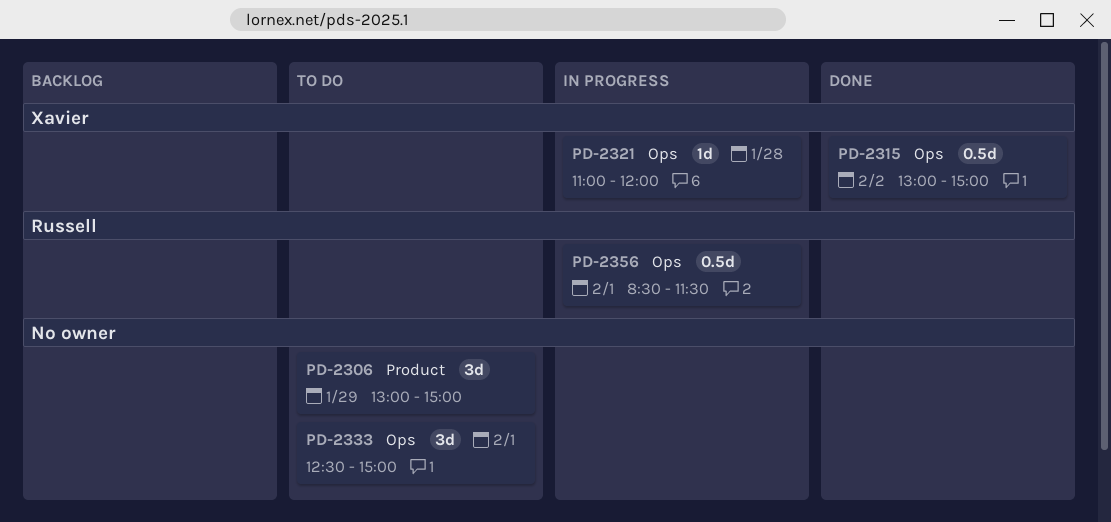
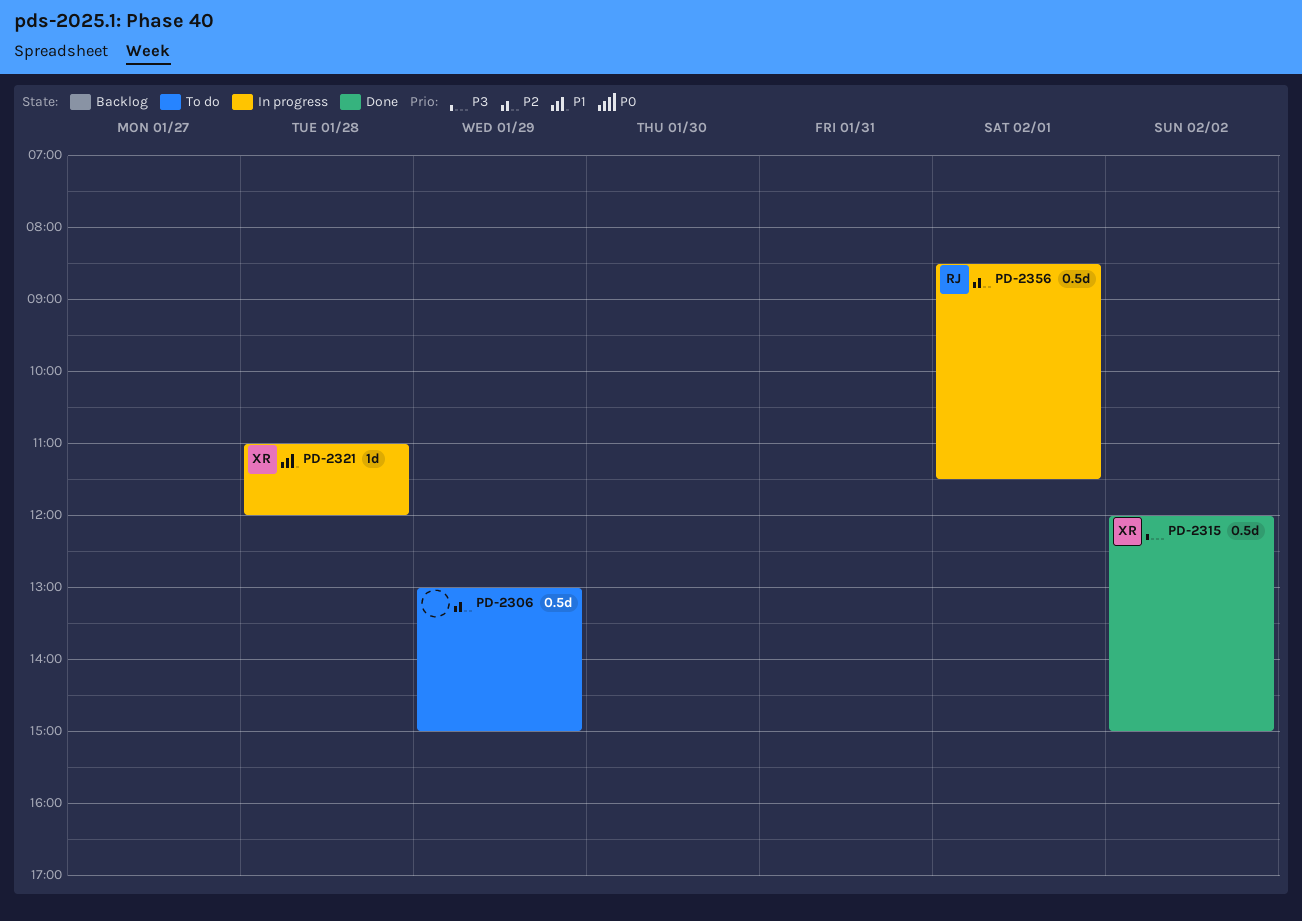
PD-2306, estimate: 3d -> 0.5d
PD-2315, begins: 13:00 -> 12:00
PD-2333: present -> none

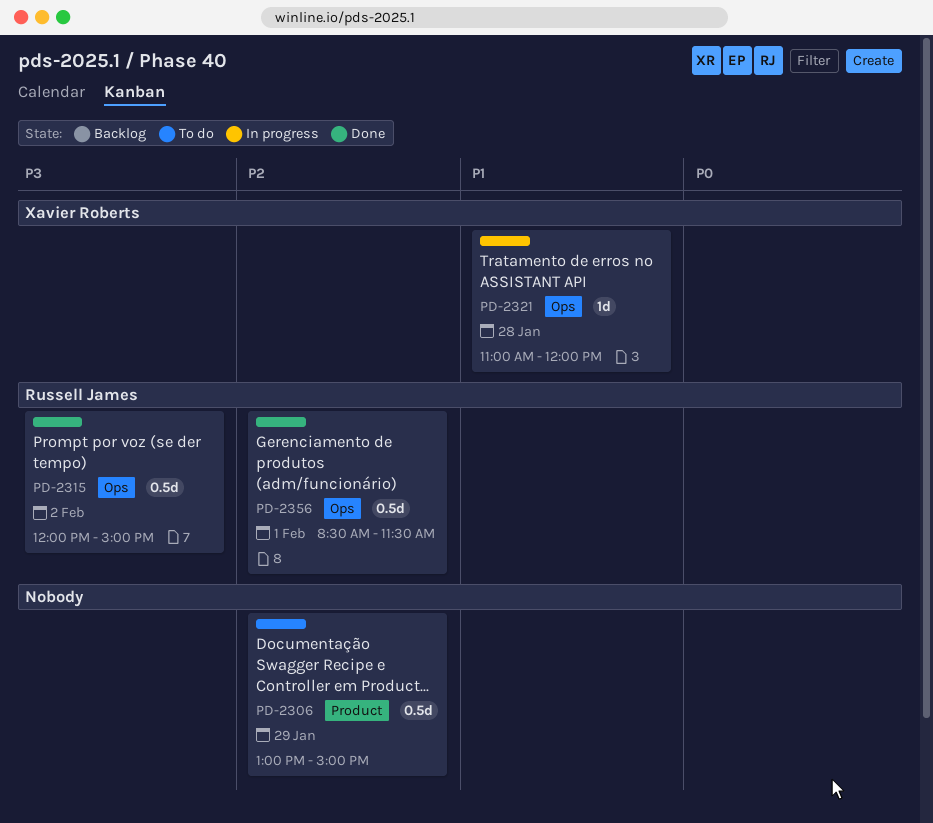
PD-2315, owner: Xavier Roberts -> Russell James
PD-2356, status: In progress -> Done

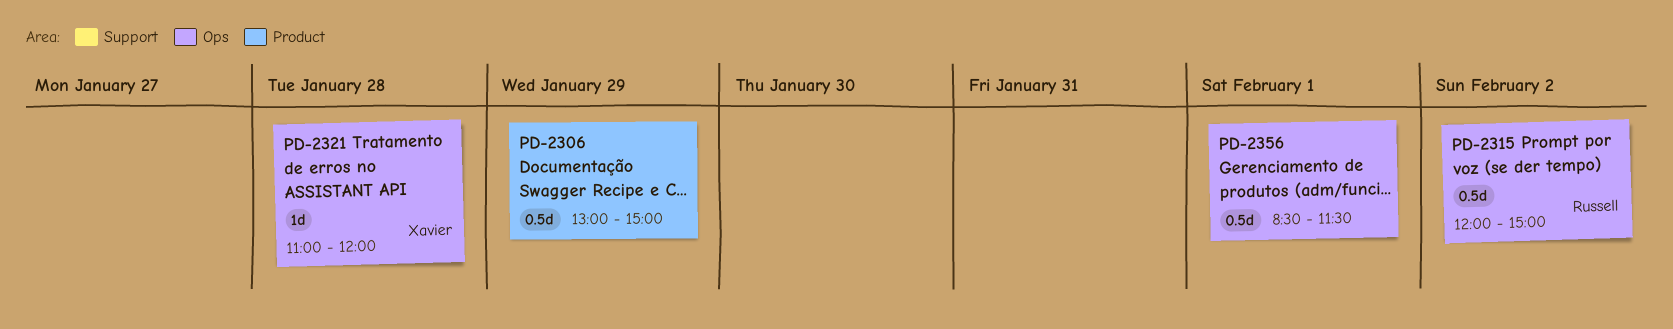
PD-2356, owner: Russell James -> none

